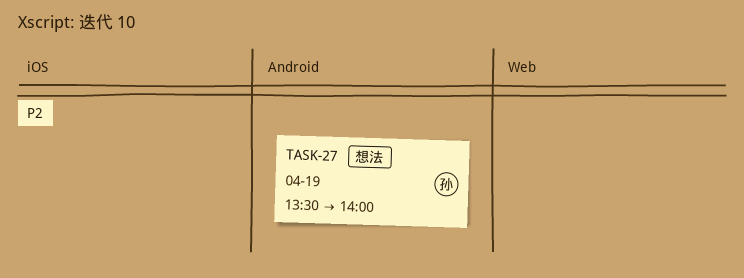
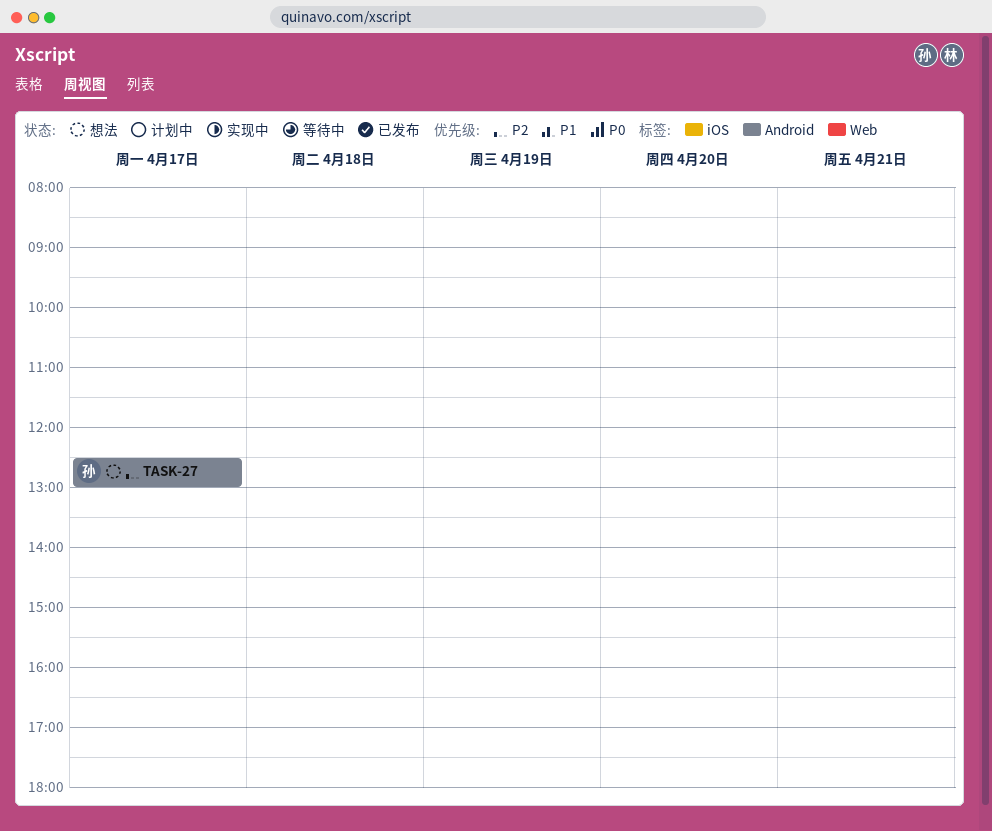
TASK-27, day: Apr 19 -> Apr 17
TASK-27, begins: 13:30 -> 12:30
TASK-27, ends: 14:00 -> 13:00

